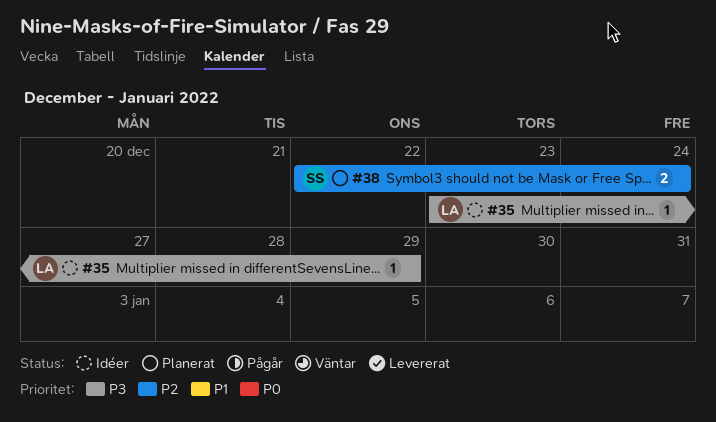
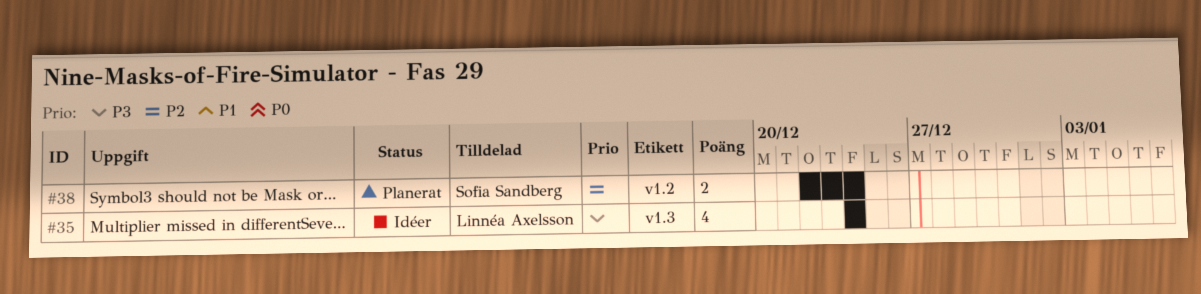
#35, estimate: 1 -> 4
#35, start: Dec 23 -> Dec 24
#35, due: Dec 29 -> Dec 24

